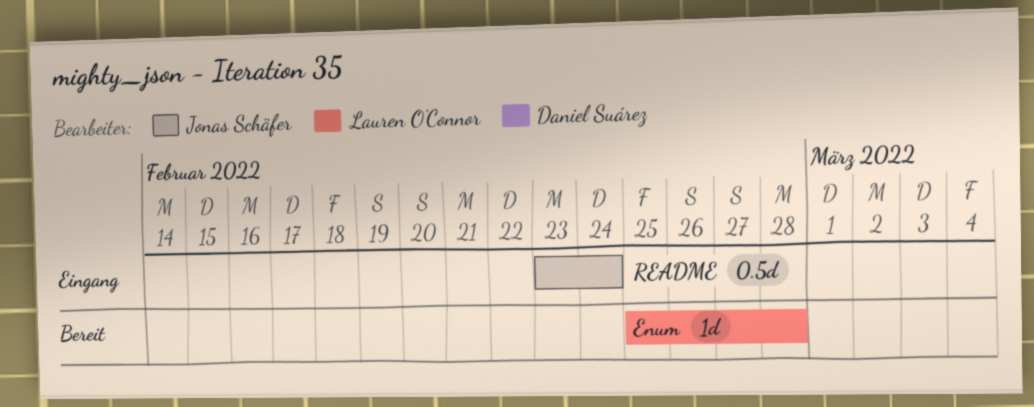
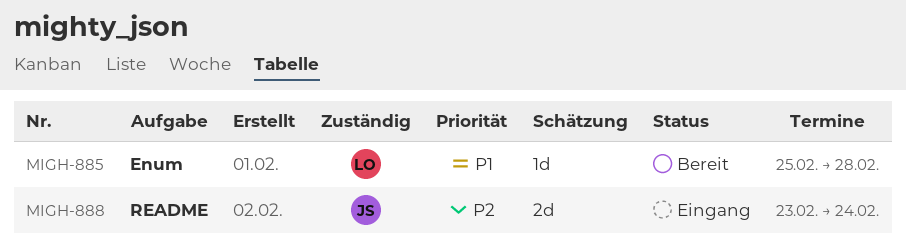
README, estimate: 0.5d -> 2d

